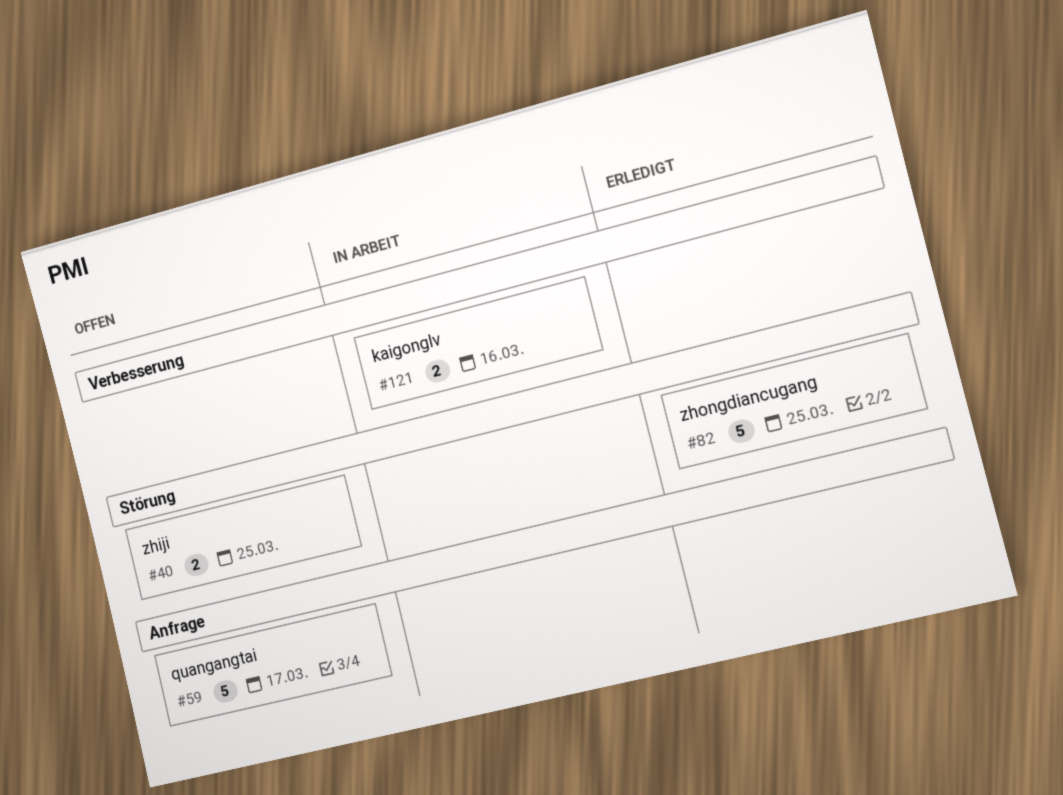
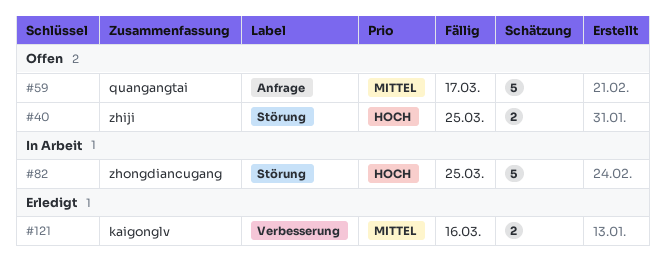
#82, status: Erledigt -> In Arbeit
#121, status: In Arbeit -> Erledigt

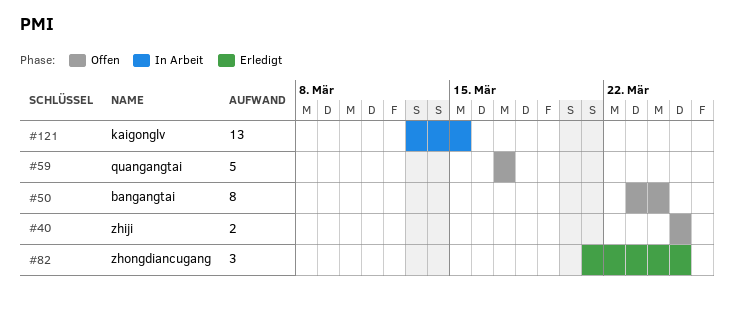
#50: none -> present
#82, status: In Arbeit -> Erledigt
#82, estimate: 5 -> 3
#121, status: Erledigt -> In Arbeit
#121, estimate: 2 -> 13
#121, due: Mar 16 -> Mar 15

